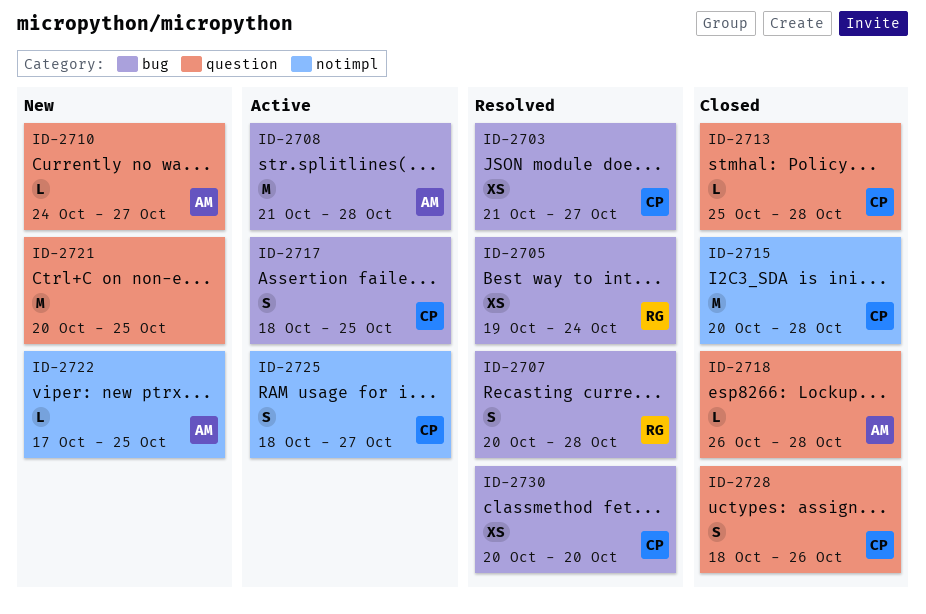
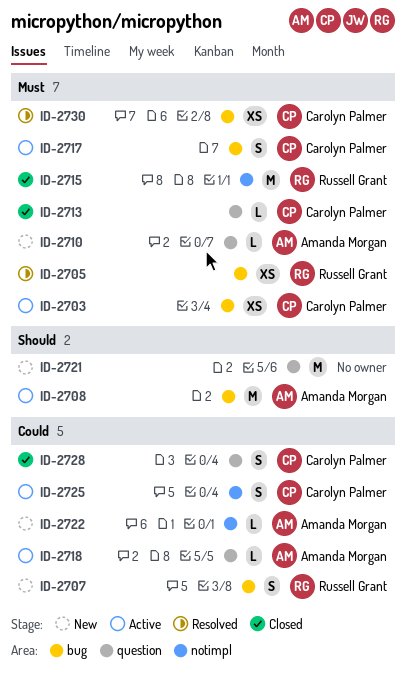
ID-2703, status: Resolved -> Active
ID-2707, status: Resolved -> New
ID-2715, owner: Carolyn Palmer -> Russell Grant
ID-2718, status: Closed -> Active

